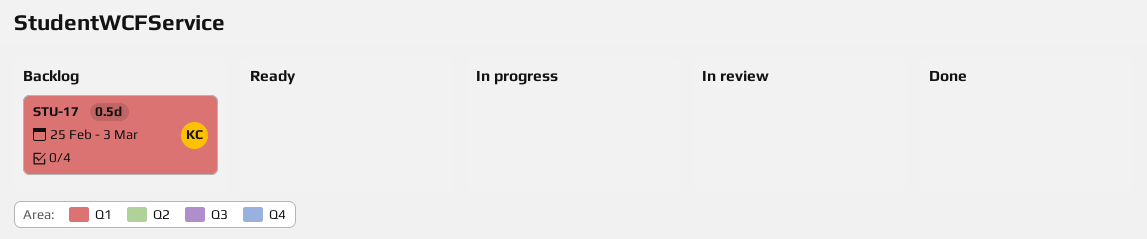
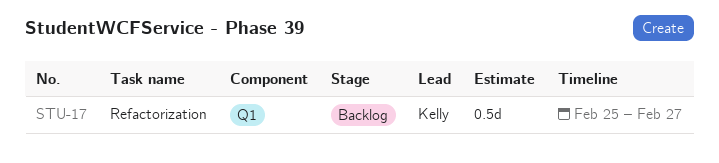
STU-17, due: Mar 3 -> Feb 27

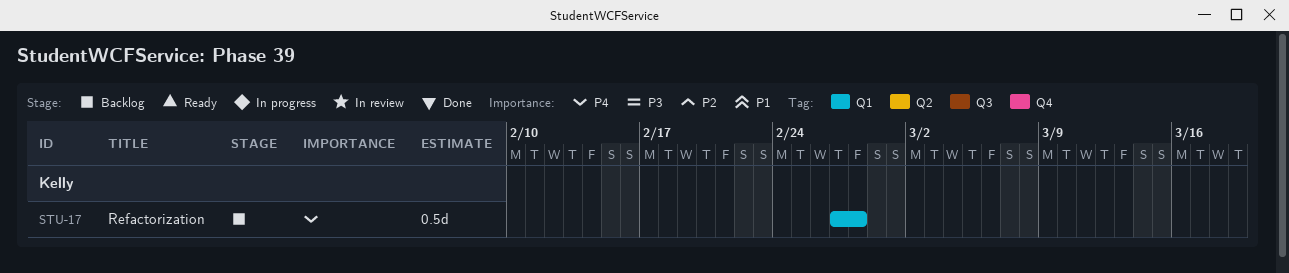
STU-17, start: Feb 25 -> Feb 27
STU-17, due: Feb 27 -> Feb 28

